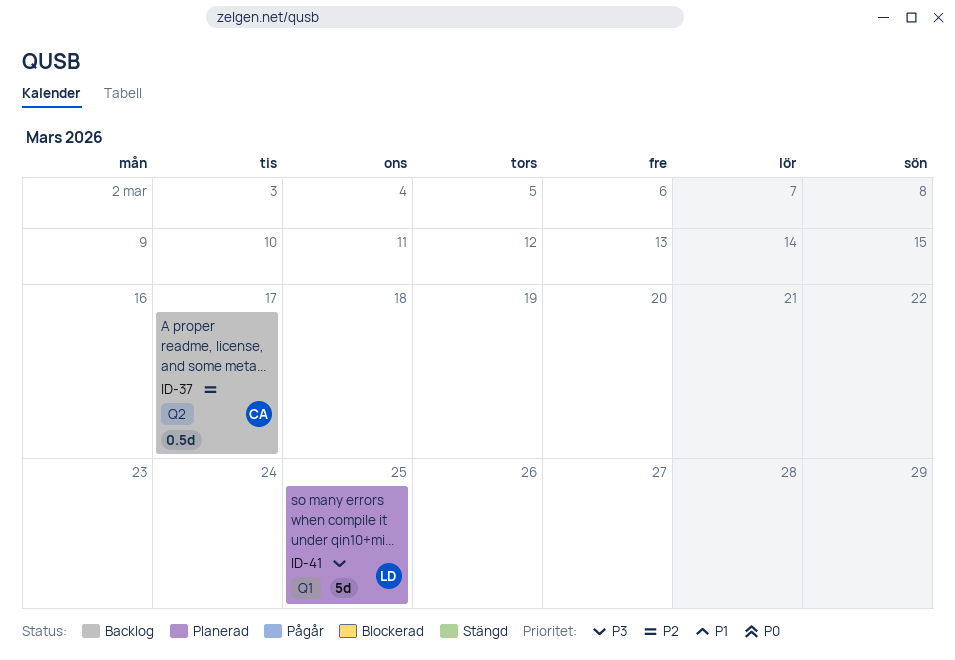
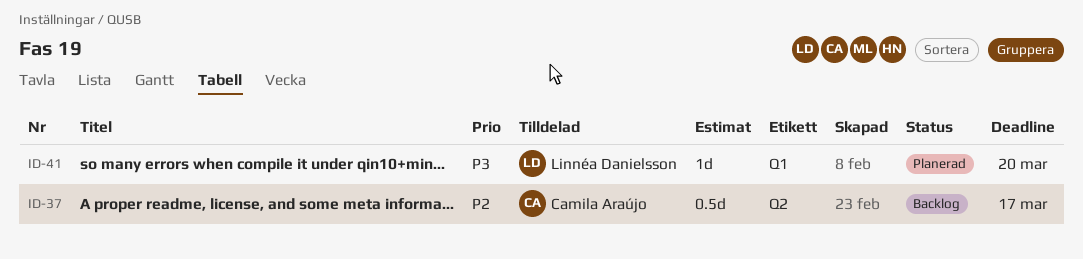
ID-41, estimate: 5d -> 1d
ID-41, due: Mar 25 -> Mar 20

